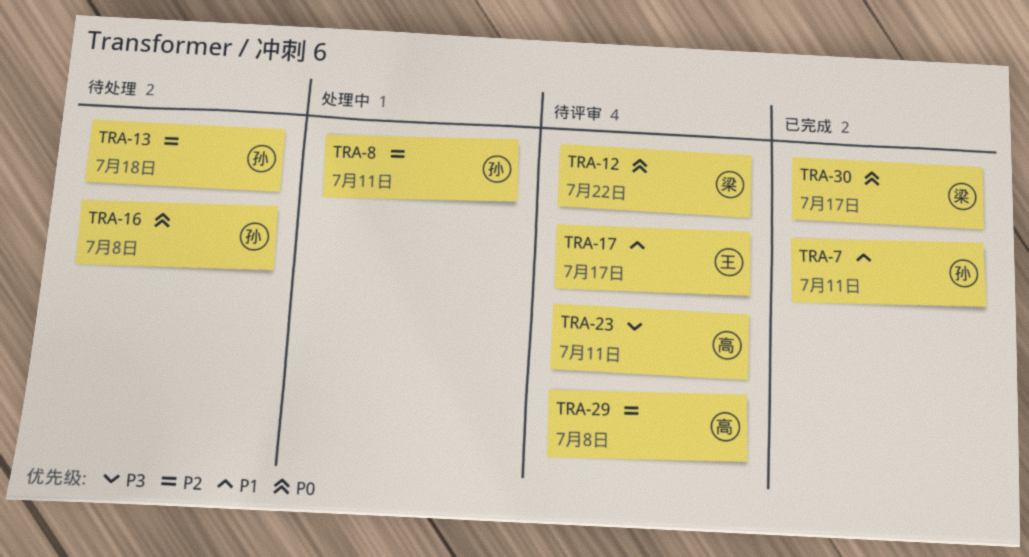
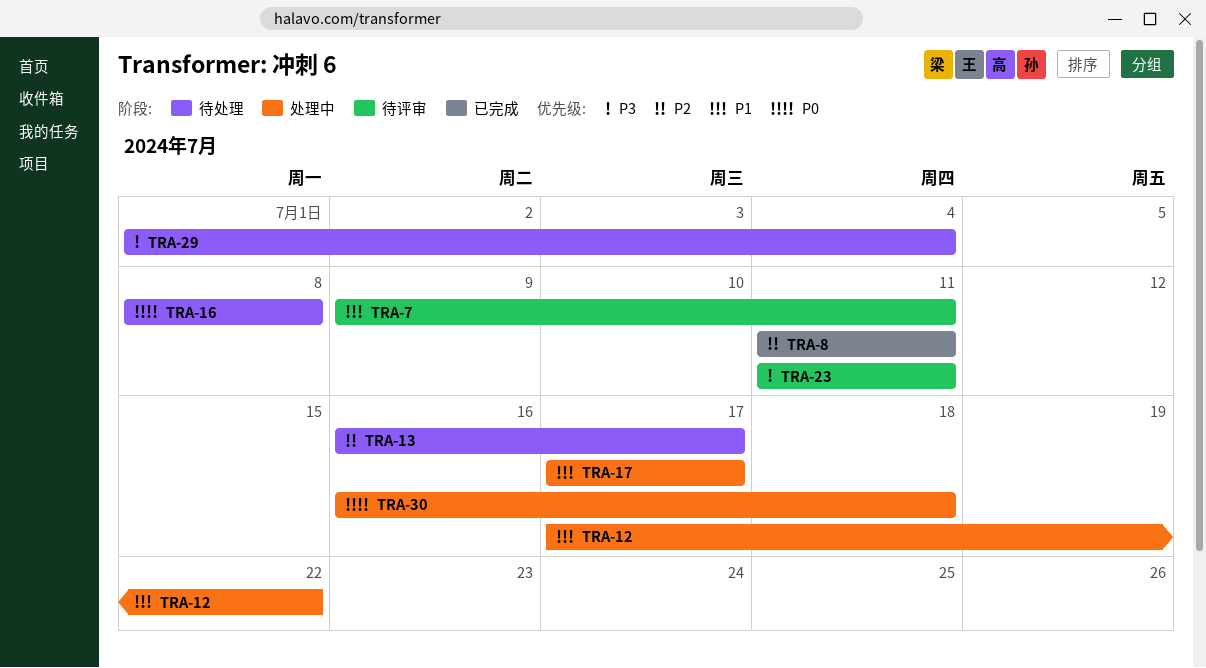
TRA-7, status: 已完成 -> 待评审
TRA-8, status: 处理中 -> 已完成
TRA-12, status: 待评审 -> 处理中
TRA-12, priority: P0 -> P1
TRA-13, due: Jul 18 -> Jul 17
TRA-17, status: 待评审 -> 处理中
TRA-29, status: 待评审 -> 待处理
TRA-29, priority: P2 -> P3
TRA-29, due: Jul 8 -> Jul 4
TRA-30, status: 已完成 -> 处理中
TRA-30, due: Jul 17 -> Jul 18

